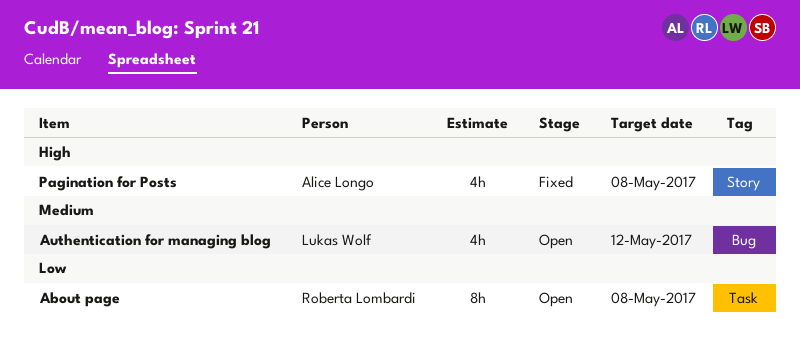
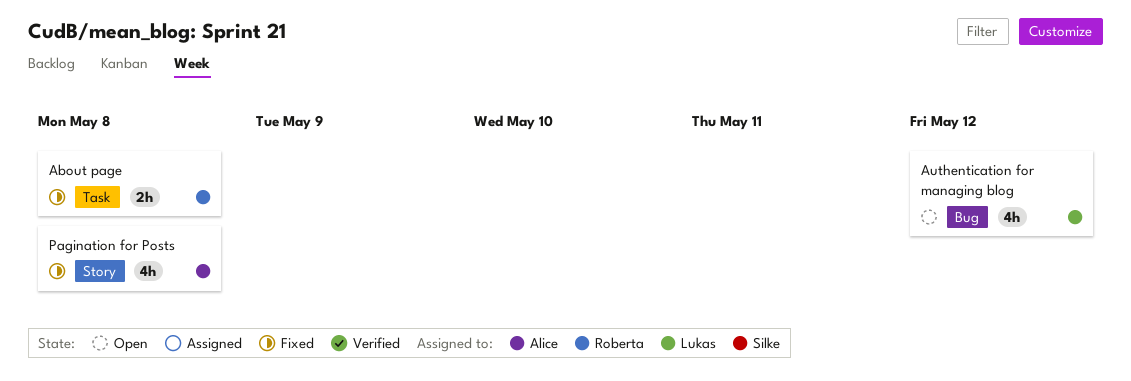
About page, status: Open -> Fixed
About page, estimate: 8h -> 2h

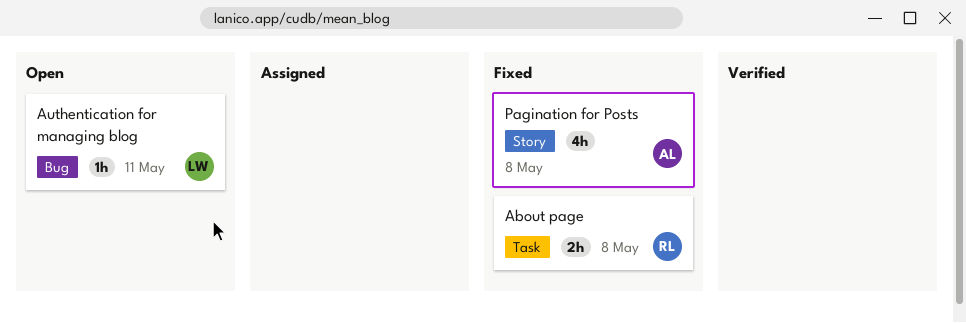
Authentication for managing blog, estimate: 4h -> 1h
Authentication for managing blog, due: May 12 -> May 11

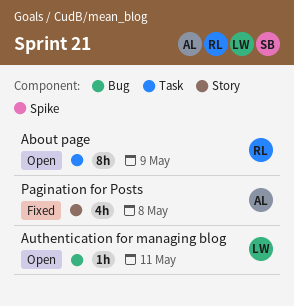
About page, status: Fixed -> Open
About page, estimate: 2h -> 8h
About page, due: May 8 -> May 9

